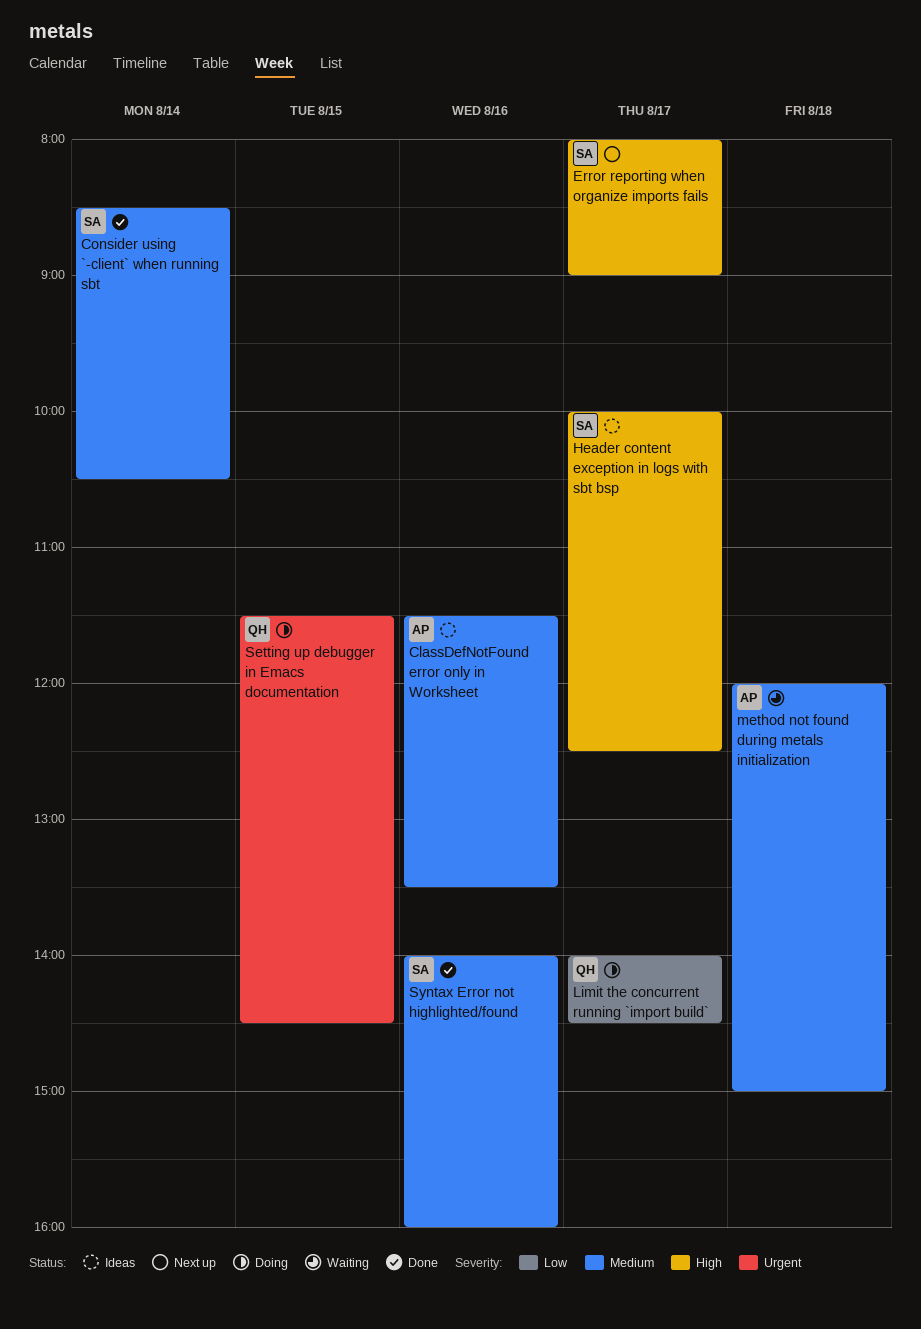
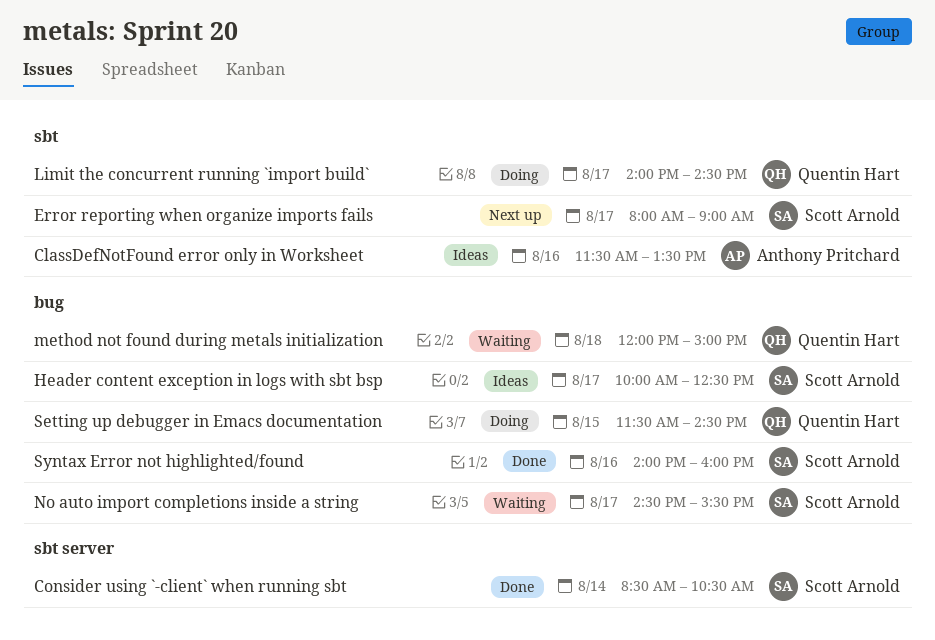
method not found during metals initialization, owner: Anthony Pritchard -> Quentin Hart
No auto import completions inside a string: none -> present

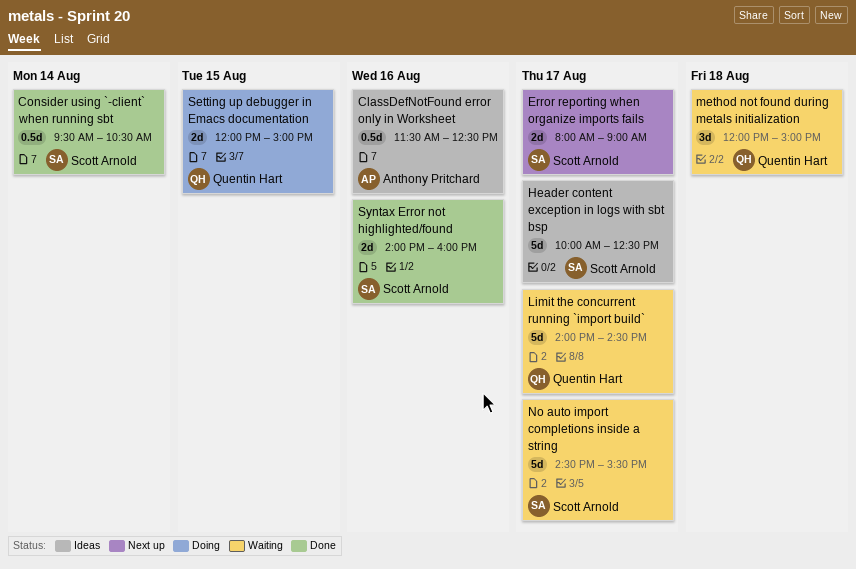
ClassDefNotFound error only in Worksheet, ends: 13:30 -> 12:30
Consider using `-client` when running sbt, begins: 08:30 -> 09:30
Limit the concurrent running `import build`, status: Doing -> Waiting
Setting up debugger in Emacs documentation, begins: 11:30 -> 12:00
Setting up debugger in Emacs documentation, ends: 14:30 -> 15:00

